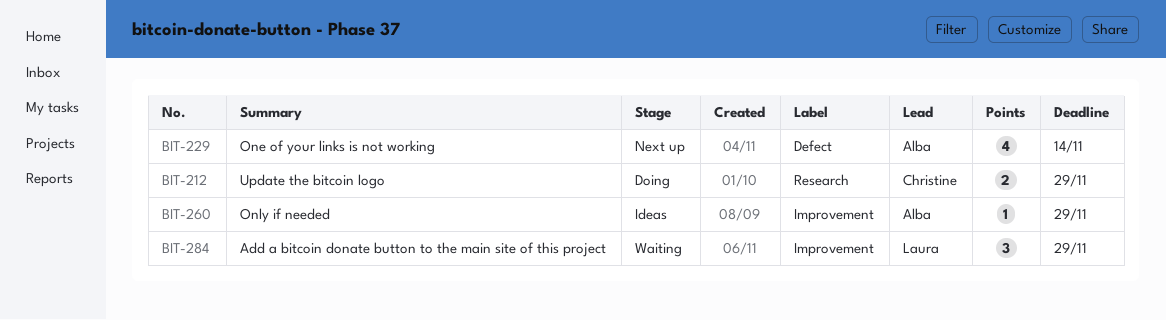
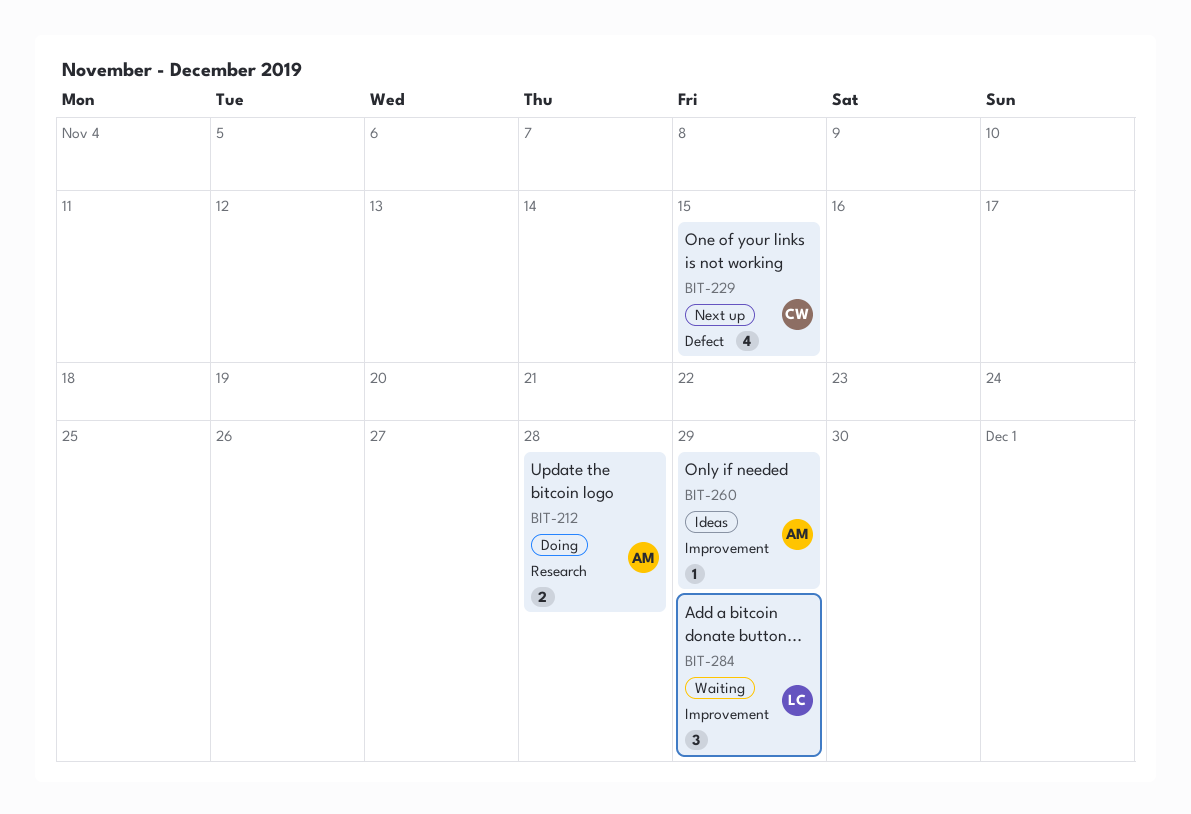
BIT-212, owner: Christine -> Alba
BIT-212, due: Nov 29 -> Nov 28
BIT-229, owner: Alba -> Christine
BIT-229, due: Nov 14 -> Nov 15

